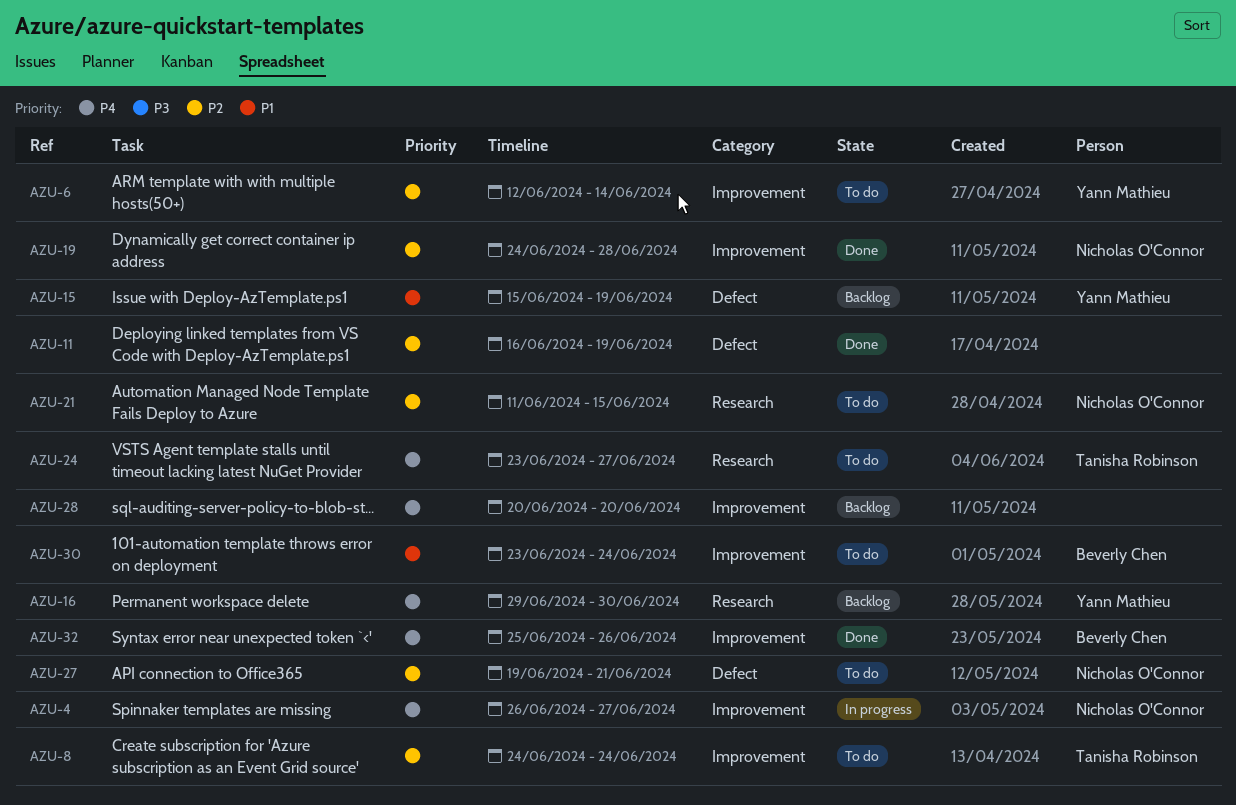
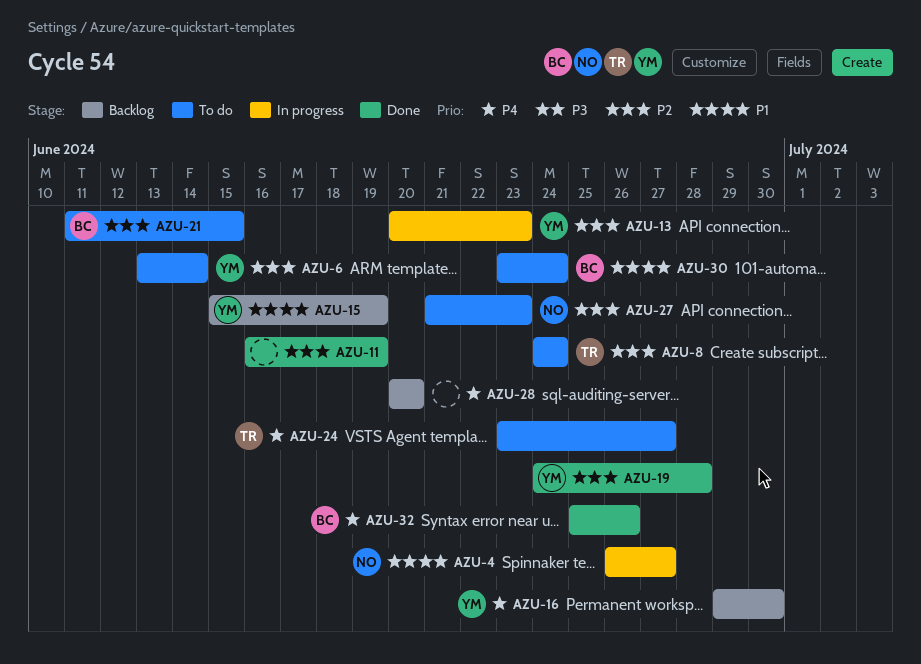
AZU-4, priority: P4 -> P1
AZU-6, start: Jun 12 -> Jun 13
AZU-13: none -> present
AZU-19, owner: Nicholas O'Connor -> Yann Mathieu
AZU-21, owner: Nicholas O'Connor -> Beverly Chen
AZU-27, start: Jun 19 -> Jun 21
AZU-27, due: Jun 21 -> Jun 23

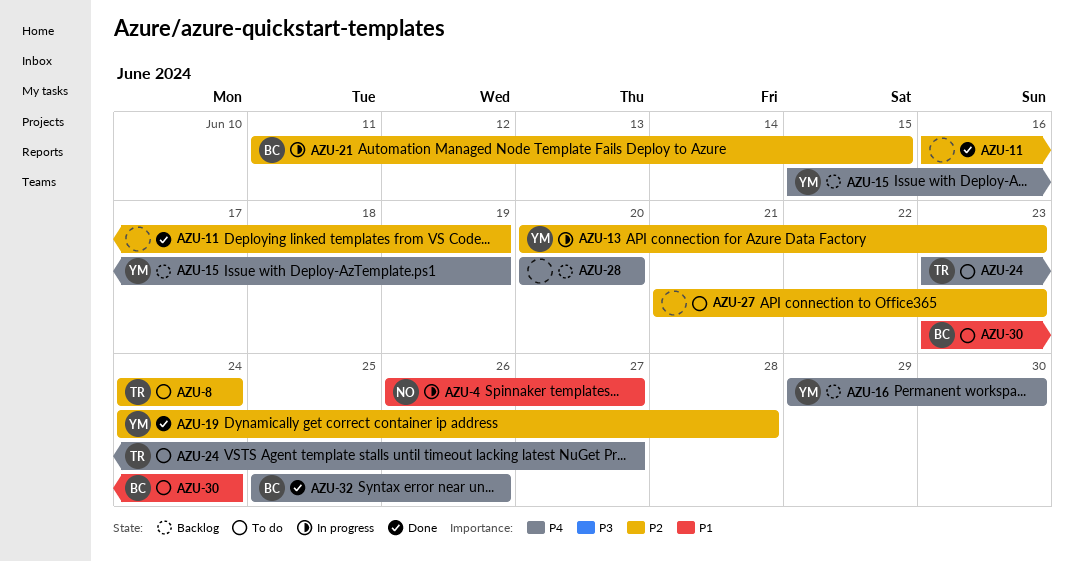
AZU-6: present -> none
AZU-15, priority: P1 -> P4
AZU-21, status: To do -> In progress
AZU-27, owner: NO -> none

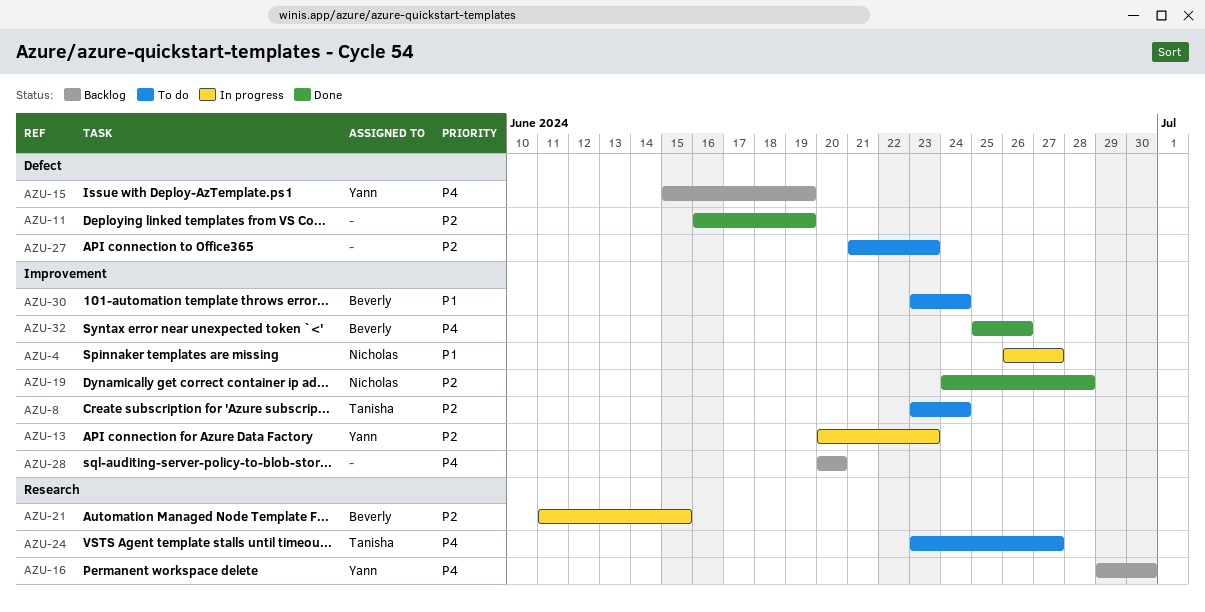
AZU-8, start: Jun 24 -> Jun 23
AZU-19, owner: Yann -> Nicholas

